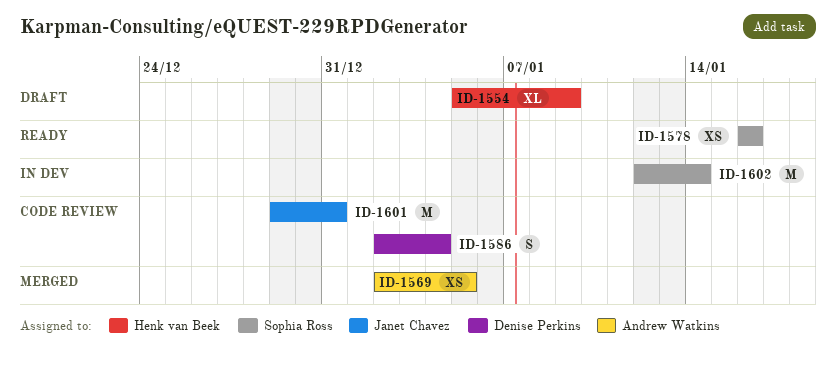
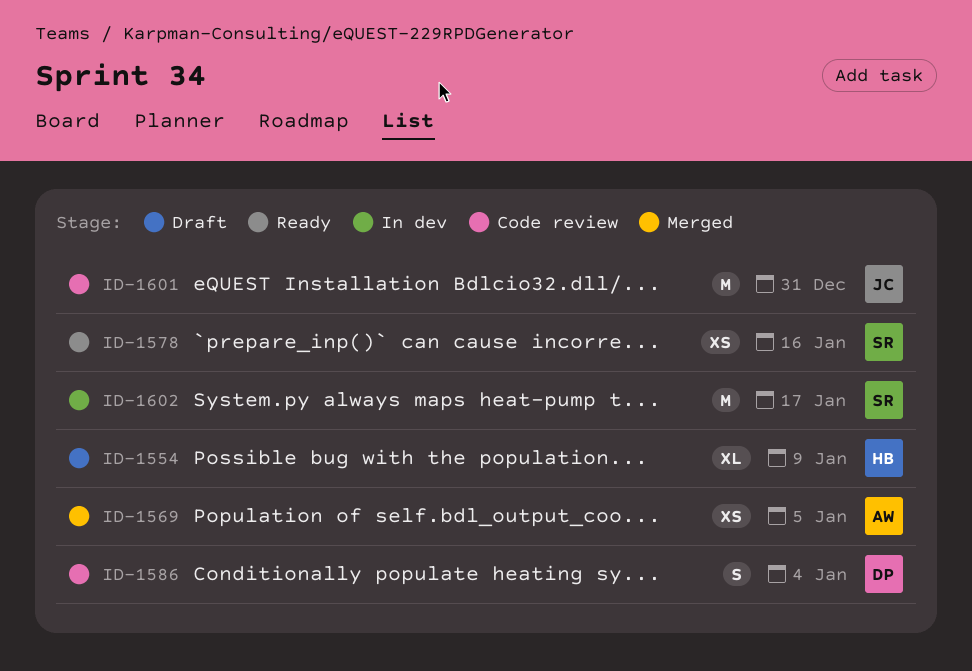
ID-1602, due: Jan 14 -> Jan 17

